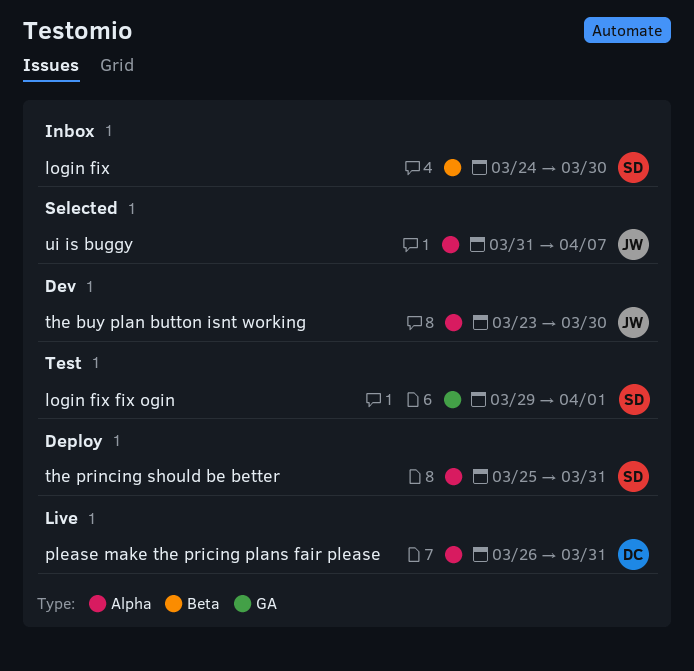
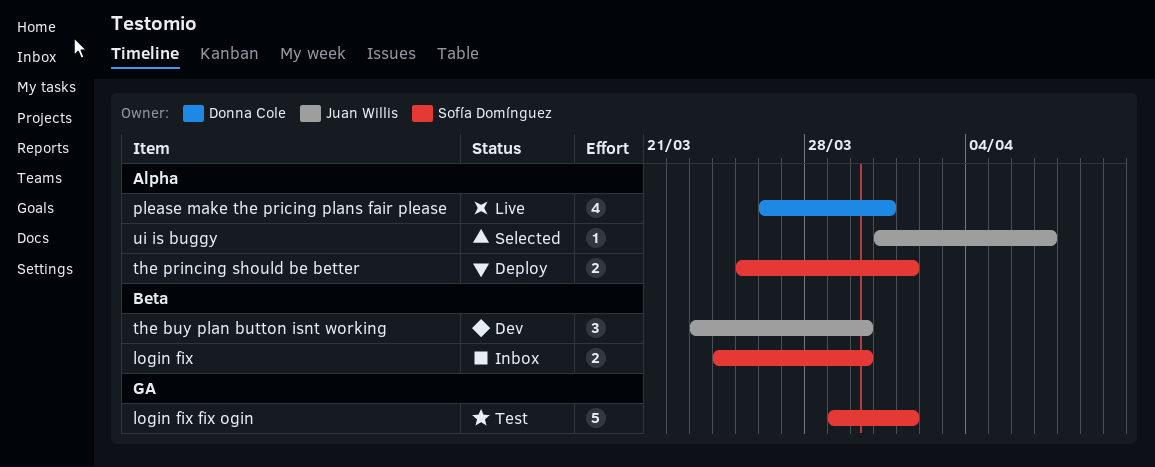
the buy plan button isnt working, label: Alpha -> Beta
the princing should be better, due: Mar 31 -> Apr 1

